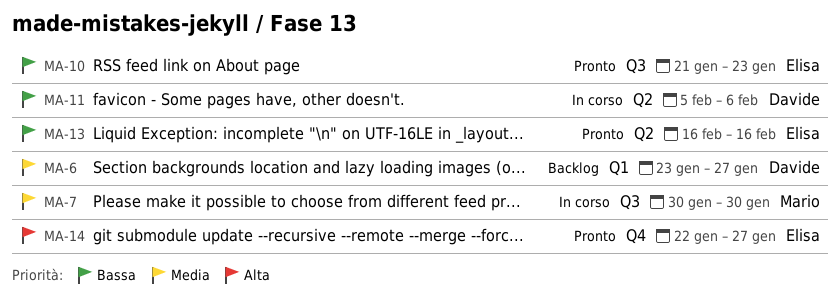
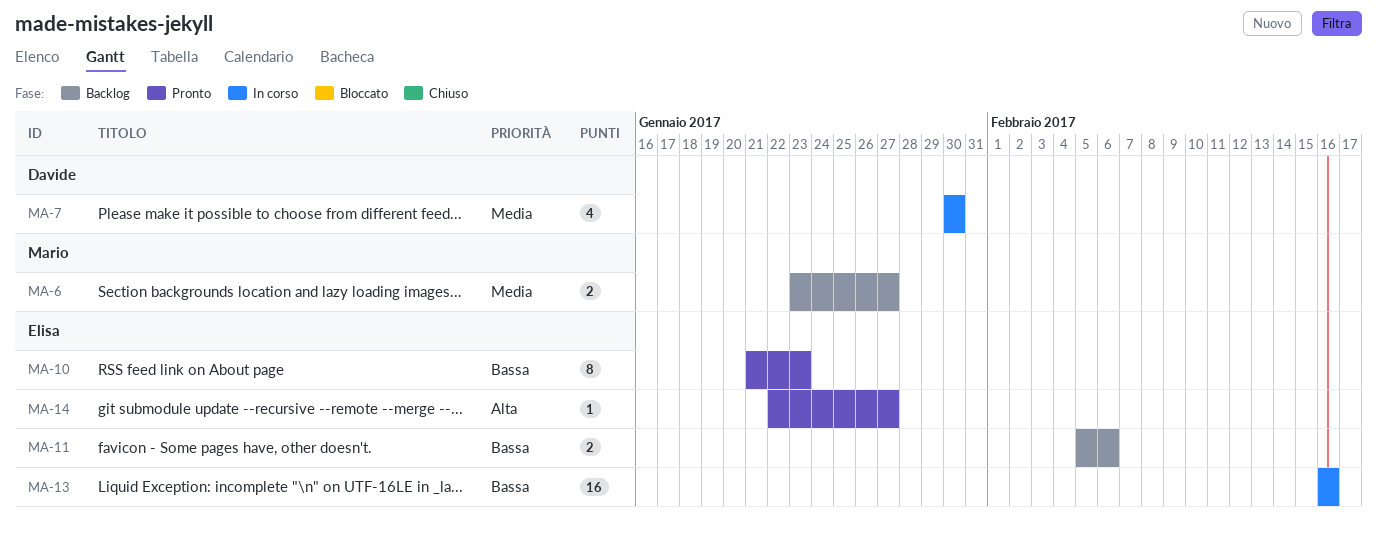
MA-6, owner: Davide -> Mario
MA-7, owner: Mario -> Davide
MA-11, status: In corso -> Backlog
MA-11, owner: Davide -> Elisa
MA-13, status: Pronto -> In corso

